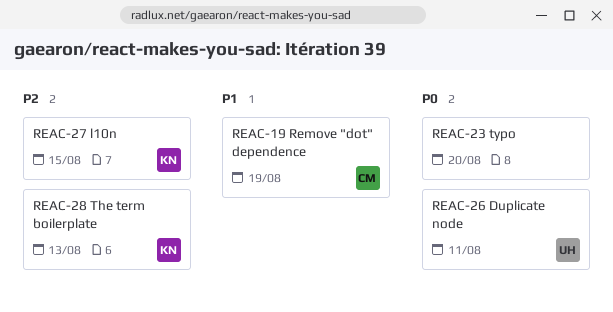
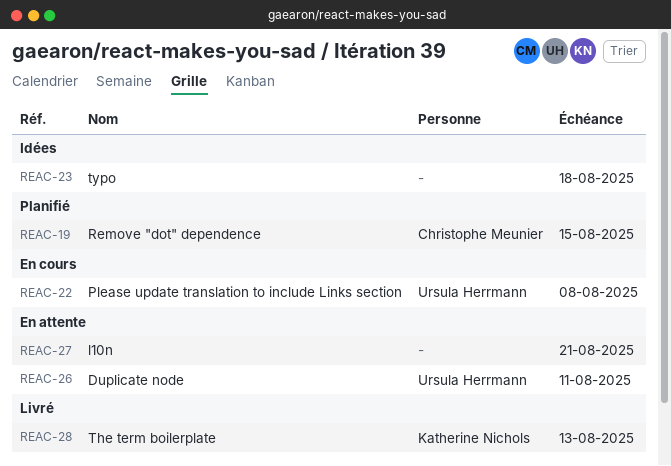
REAC-19, due: Aug 19 -> Aug 15
REAC-22: none -> present
REAC-23, due: Aug 20 -> Aug 18
REAC-27, owner: Katherine Nichols -> none
REAC-27, due: Aug 15 -> Aug 21

